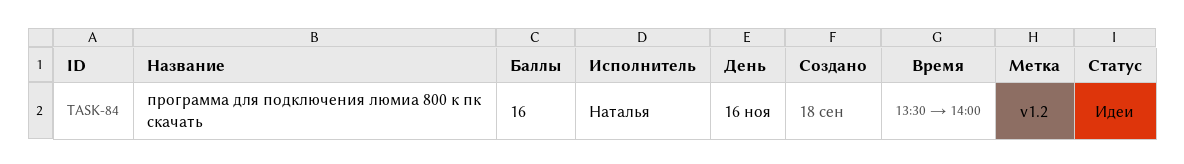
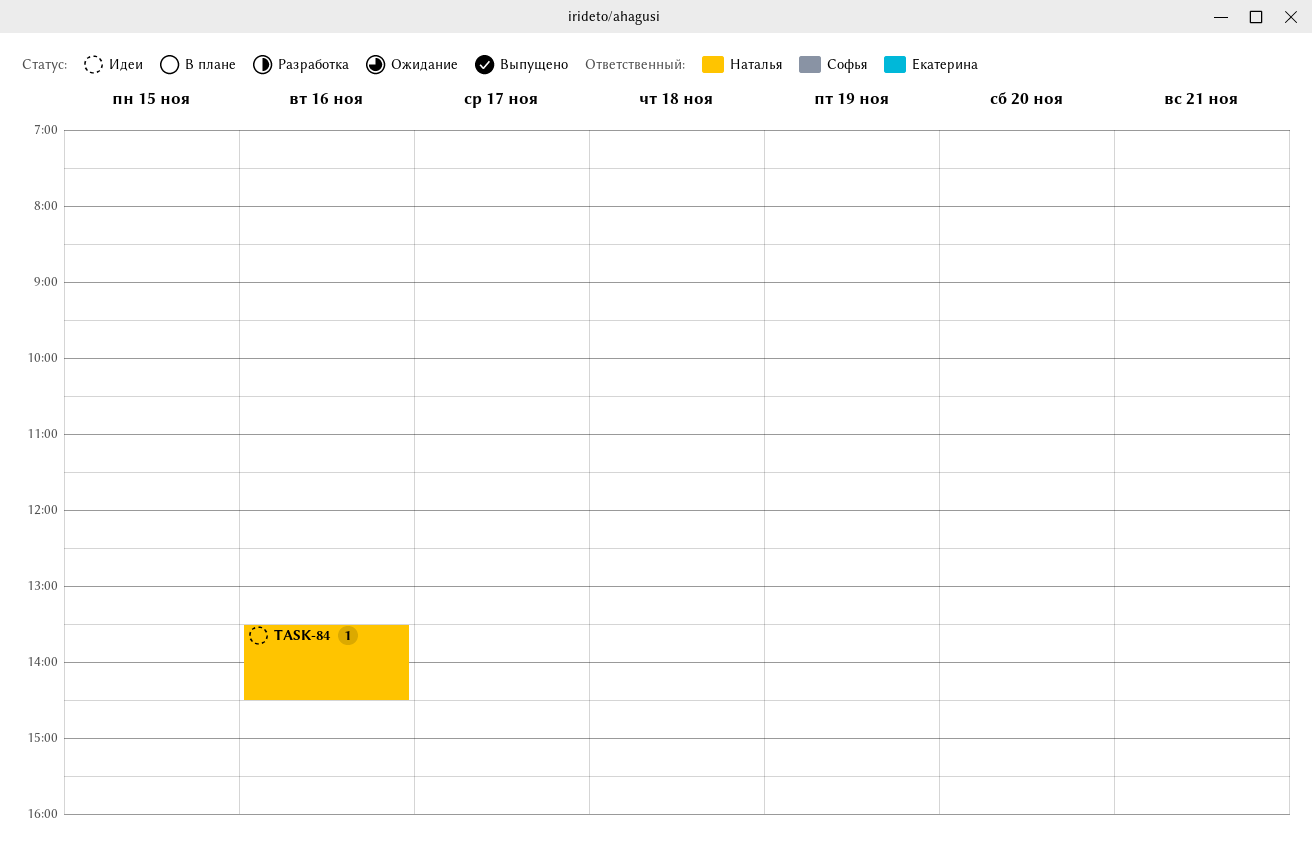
TASK-84, estimate: 16 -> 1
TASK-84, ends: 14:00 -> 14:30

